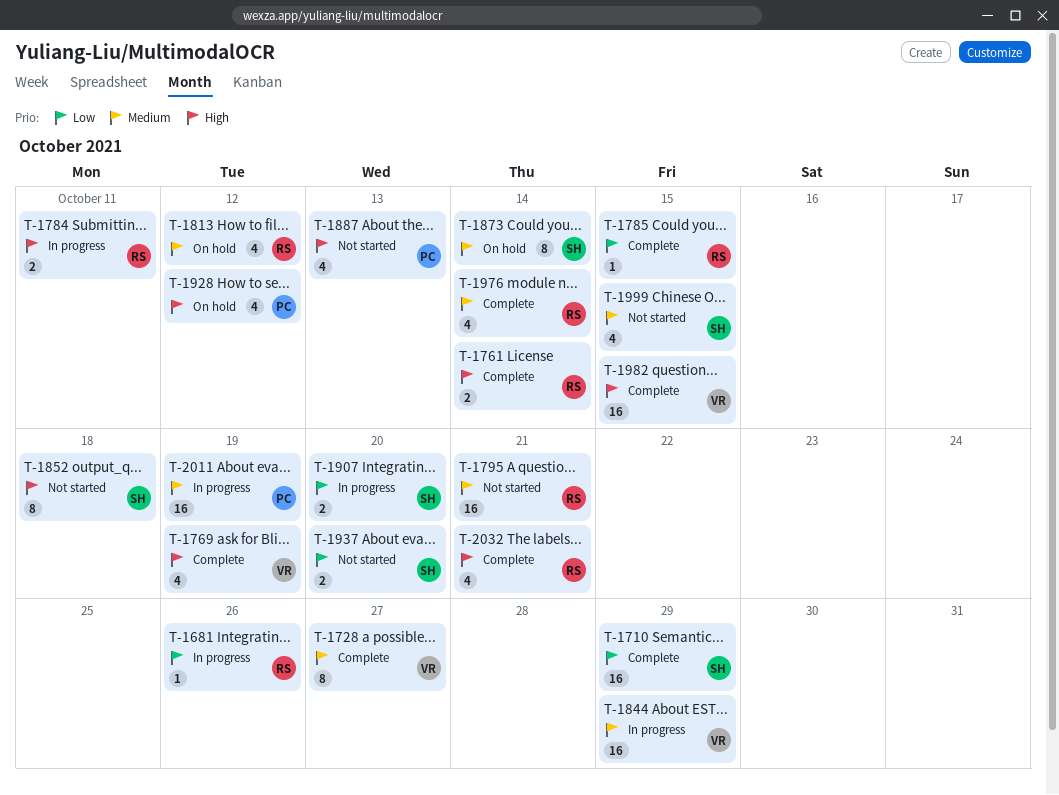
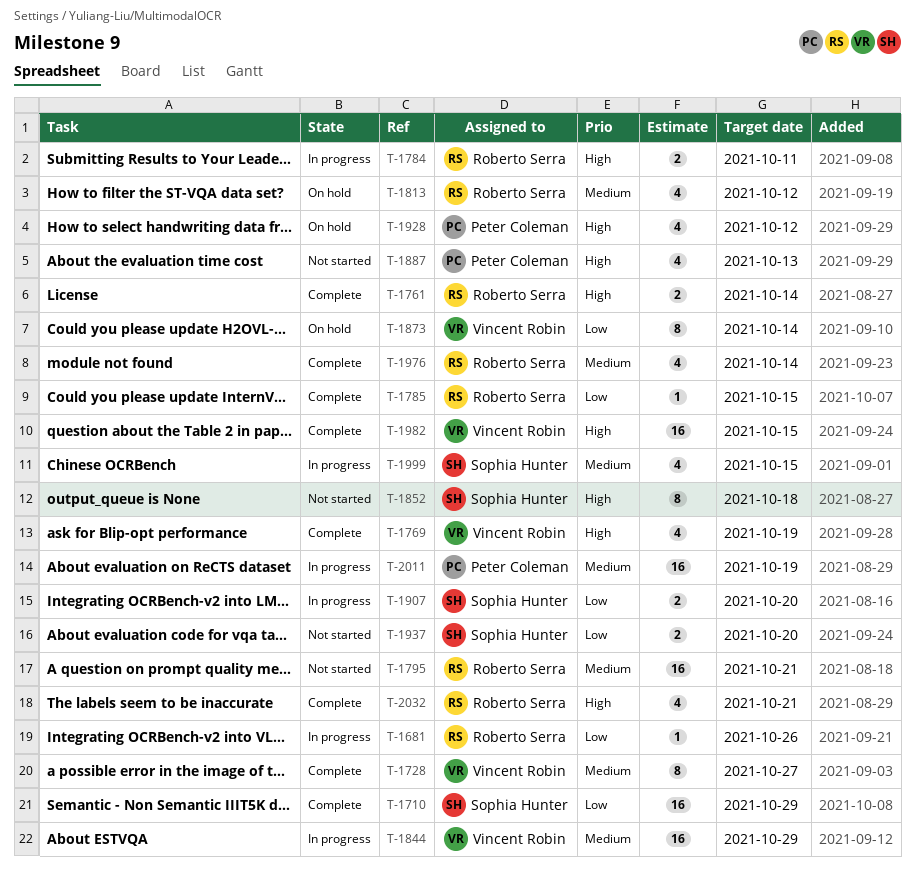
T-1873, owner: Sophia Hunter -> Vincent Robin
T-1873, priority: Medium -> Low
T-1999, status: Not started -> In progress

